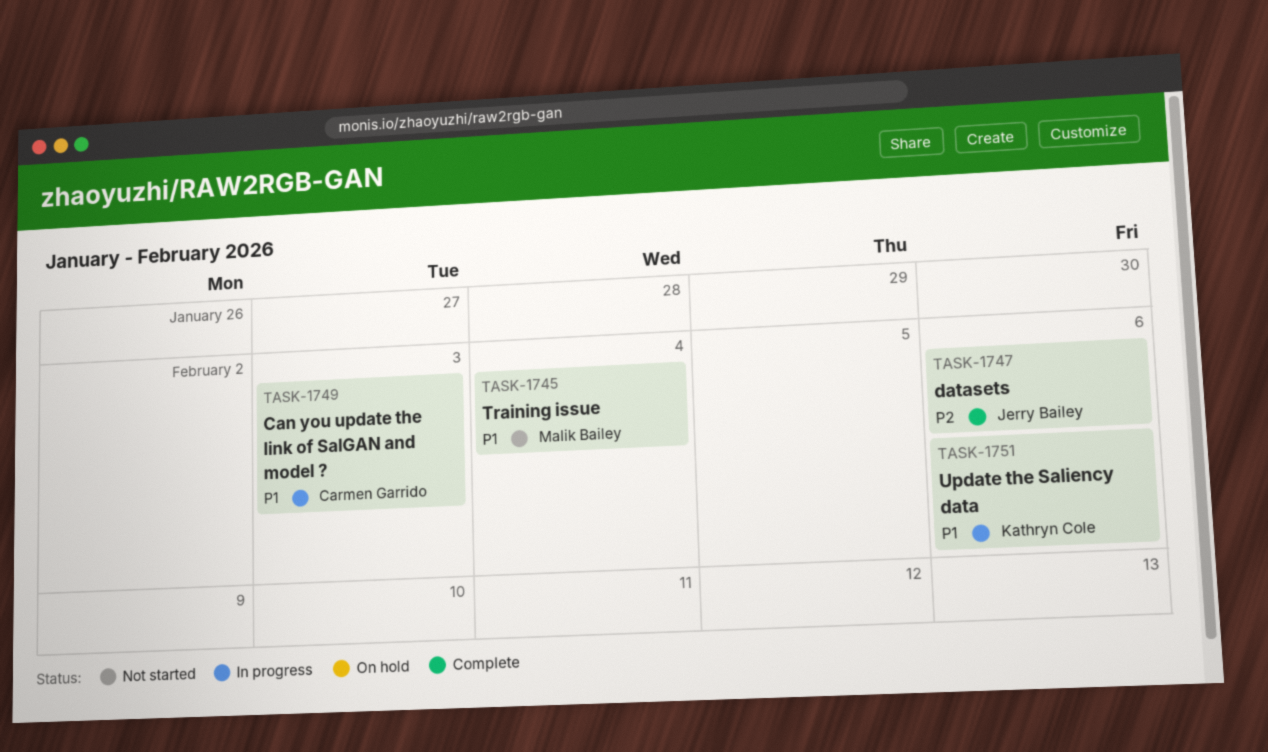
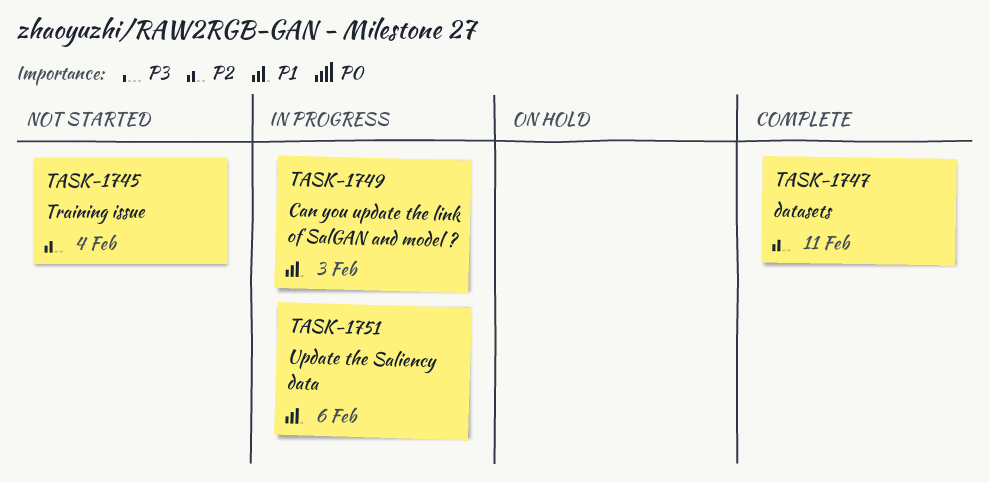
TASK-1745, priority: P1 -> P2
TASK-1747, due: Feb 6 -> Feb 11

